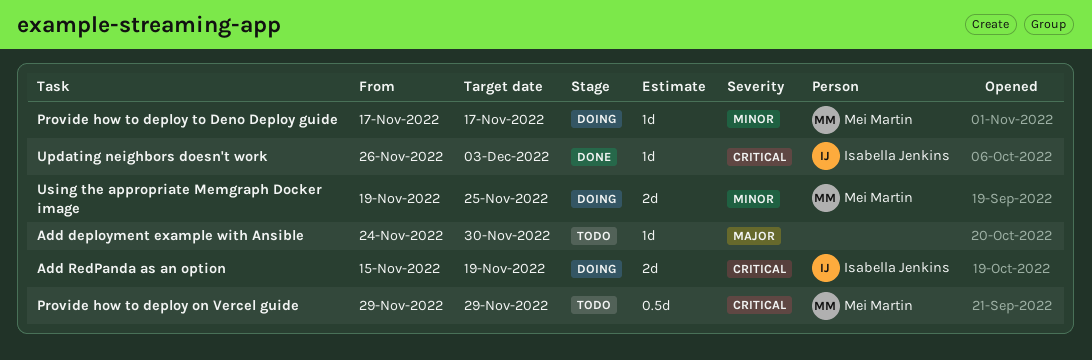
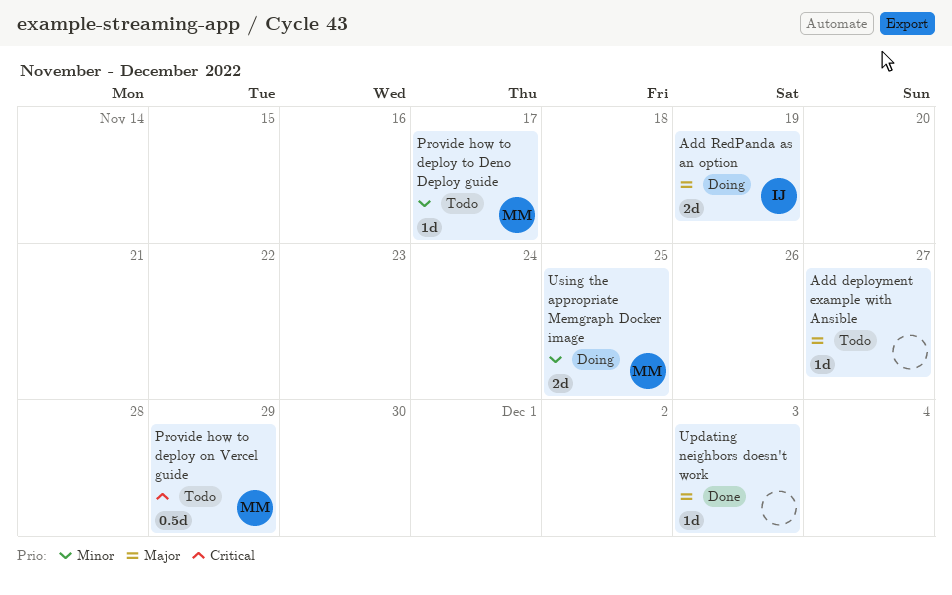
Add deployment example with Ansible, due: Nov 30 -> Nov 27
Add RedPanda as an option, priority: Critical -> Major
Provide how to deploy to Deno Deploy guide, status: Doing -> Todo
Updating neighbors doesn't work, owner: Isabella Jenkins -> none
Updating neighbors doesn't work, priority: Critical -> Major

